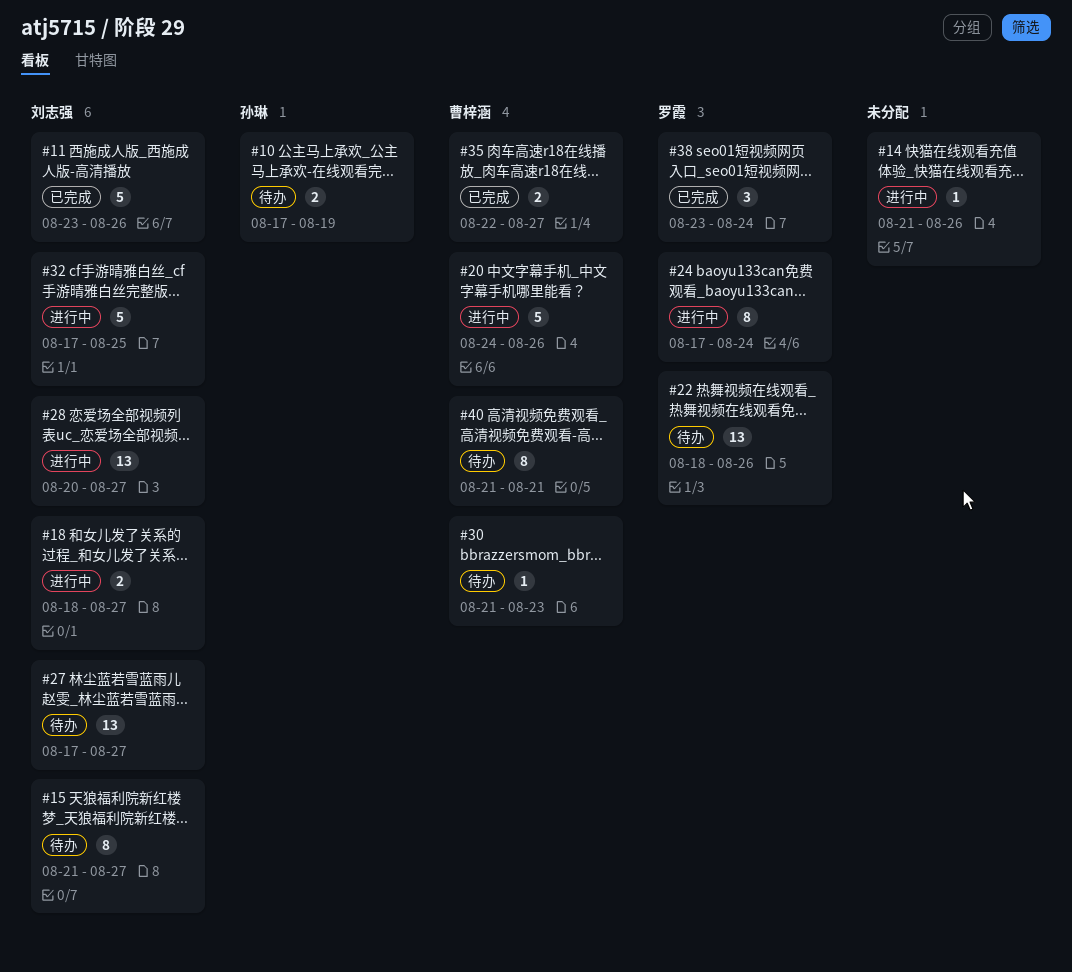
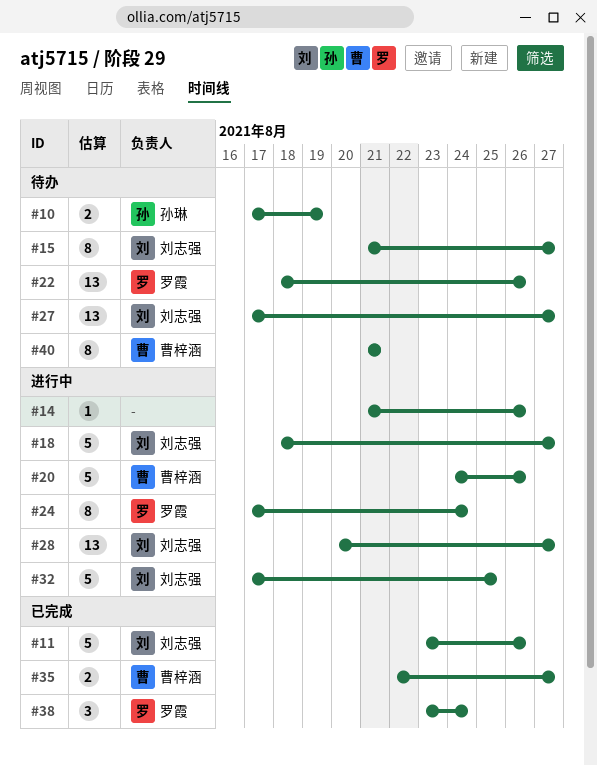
#18, estimate: 2 -> 5
#30: present -> none

